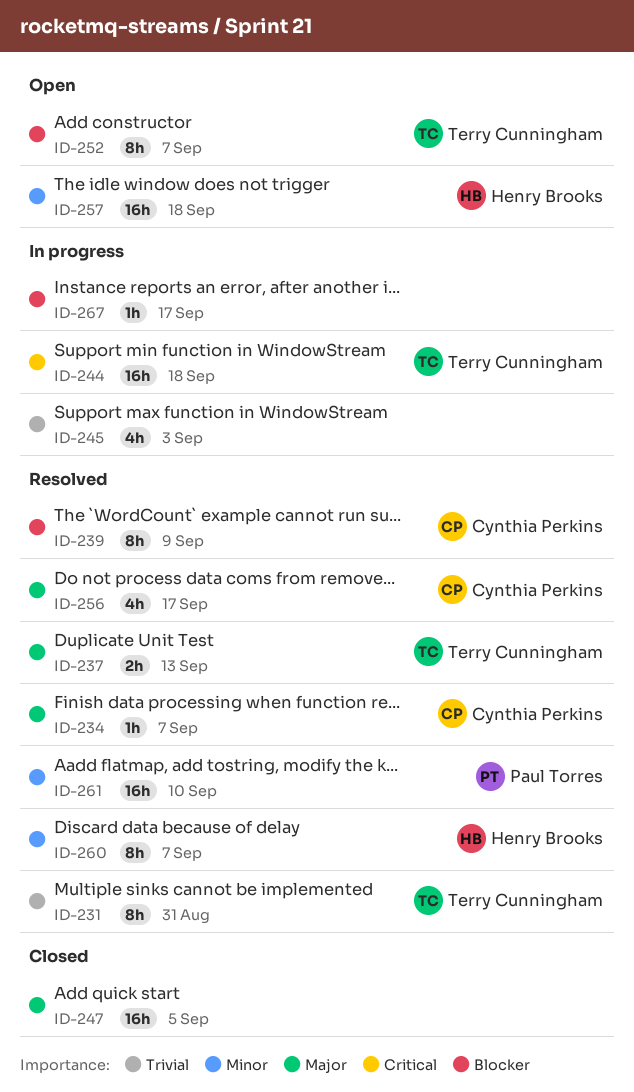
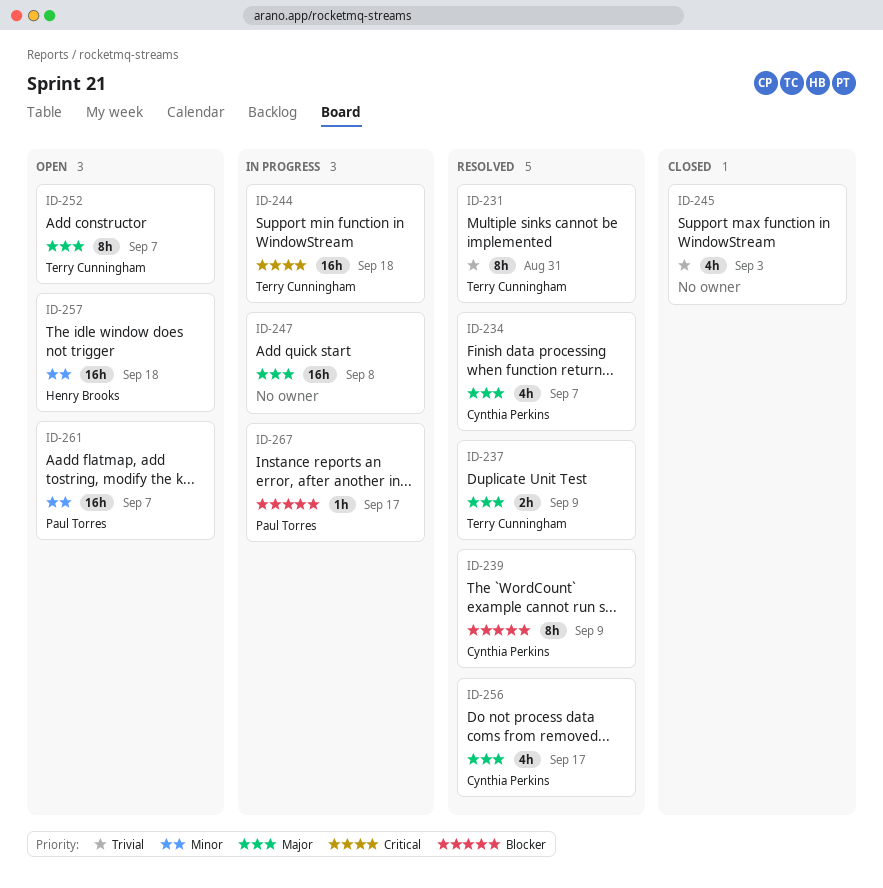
ID-234, estimate: 1h -> 4h
ID-237, due: Sep 13 -> Sep 9
ID-245, status: In progress -> Closed
ID-247, status: Closed -> In progress
ID-247, due: Sep 5 -> Sep 8
ID-252, priority: Blocker -> Major
ID-260: present -> none
ID-261, status: Resolved -> Open
ID-261, due: Sep 10 -> Sep 7
ID-267, owner: none -> Paul Torres

